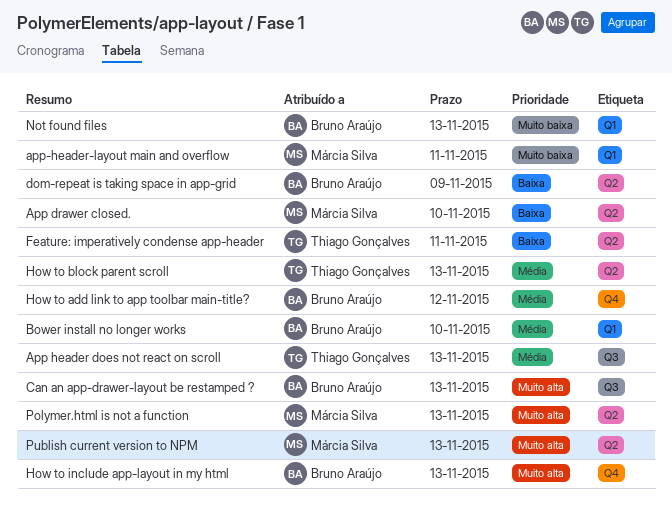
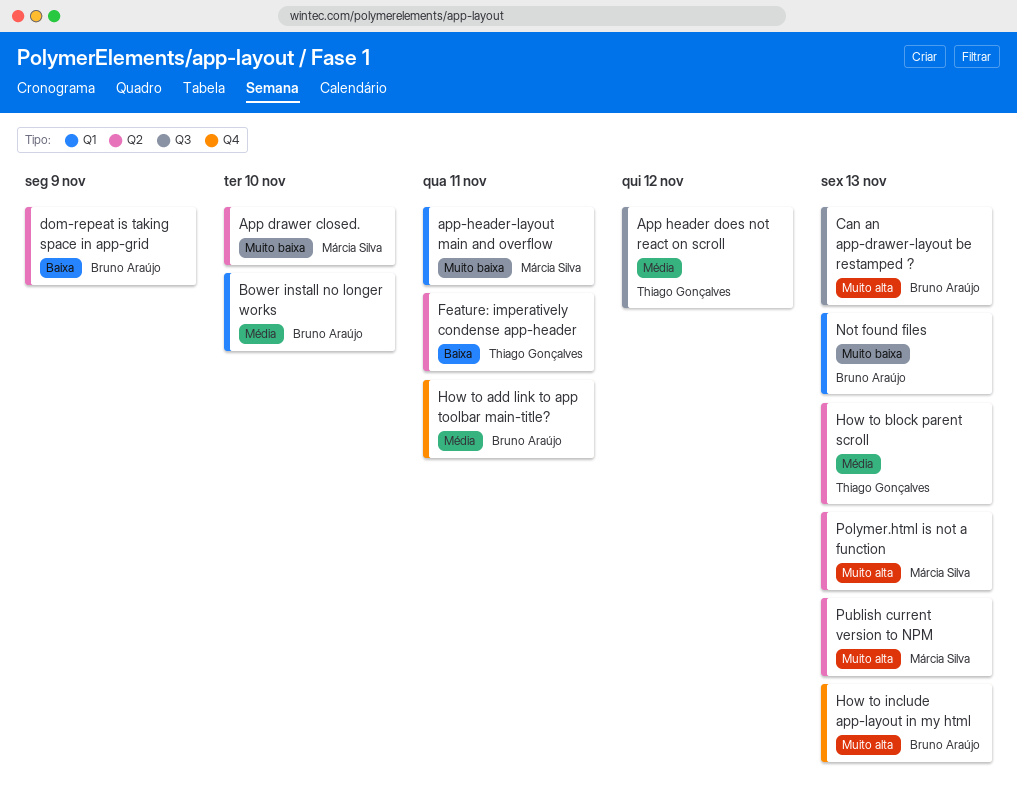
App drawer closed., priority: Baixa -> Muito baixa
App header does not react on scroll, due: Nov 13 -> Nov 12
How to add link to app toolbar main-title?, due: Nov 12 -> Nov 11

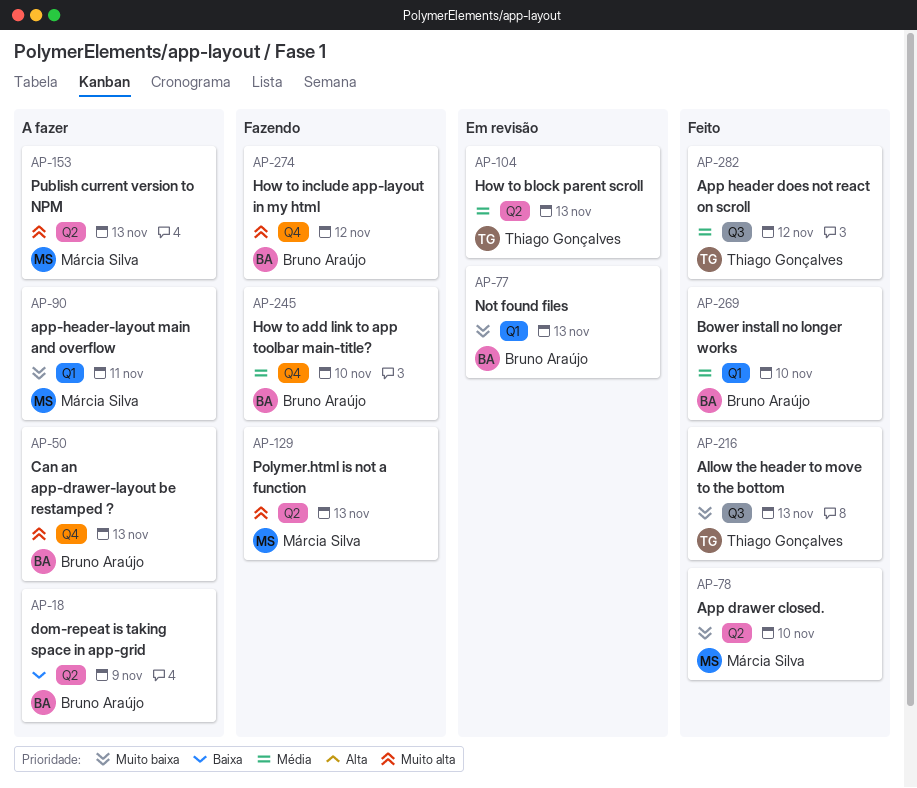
Allow the header to move to the bottom: none -> present
Can an app-drawer-layout be restamped ?, label: Q3 -> Q4
Feature: imperatively condense app-header: present -> none
How to add link to app toolbar main-title?, due: Nov 11 -> Nov 10
How to include app-layout in my html, due: Nov 13 -> Nov 12

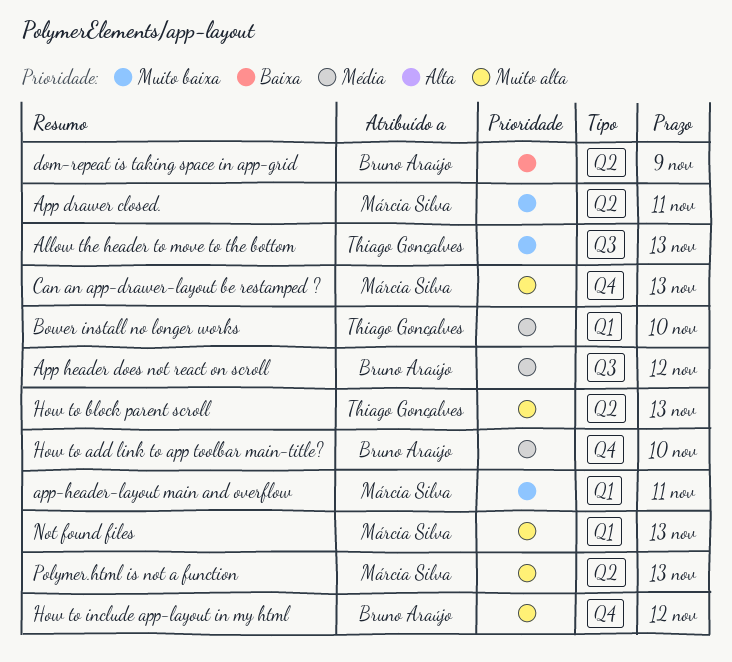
App drawer closed., due: Nov 10 -> Nov 11
App header does not react on scroll, owner: Thiago Gonçalves -> Bruno Araújo
Bower install no longer works, owner: Bruno Araújo -> Thiago Gonçalves
Can an app-drawer-layout be restamped ?, owner: Bruno Araújo -> Márcia Silva
How to block parent scroll, priority: Média -> Muito alta
Not found files, owner: Bruno Araújo -> Márcia Silva
Not found files, priority: Muito baixa -> Muito alta
Publish current version to NPM: present -> none

